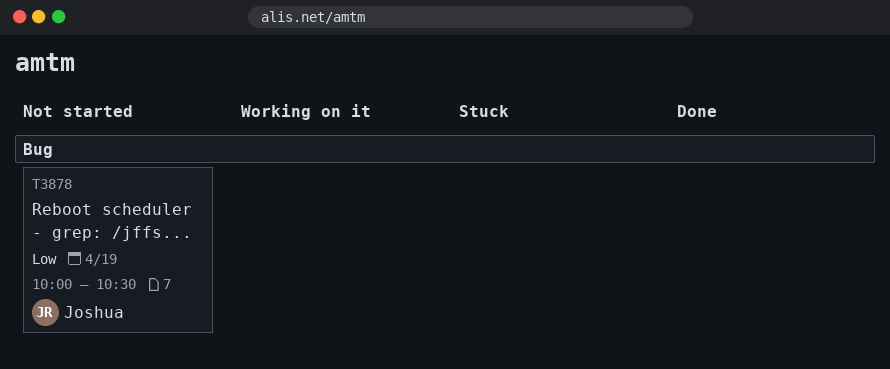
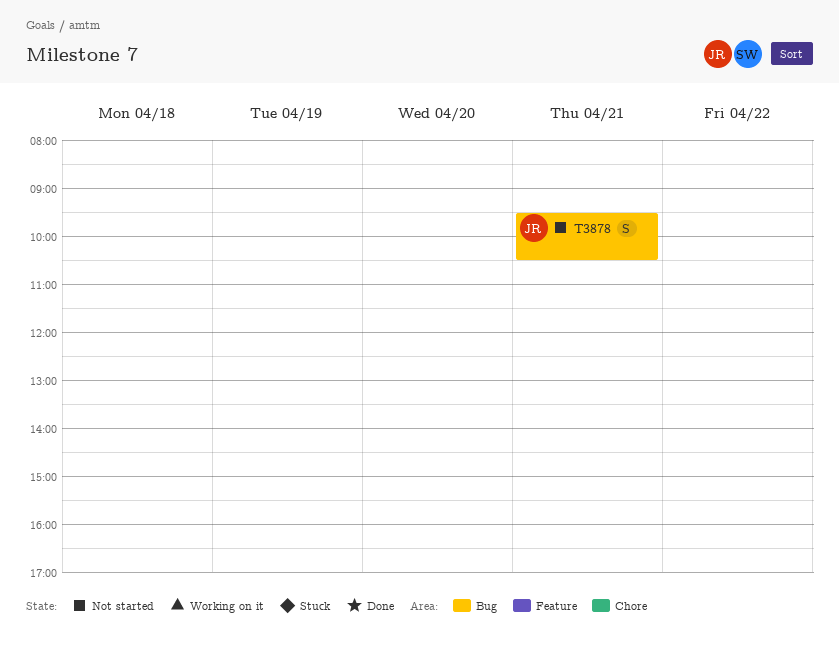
T3878, day: Apr 19 -> Apr 21
T3878, begins: 10:00 -> 09:30

